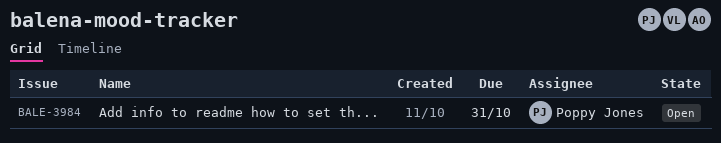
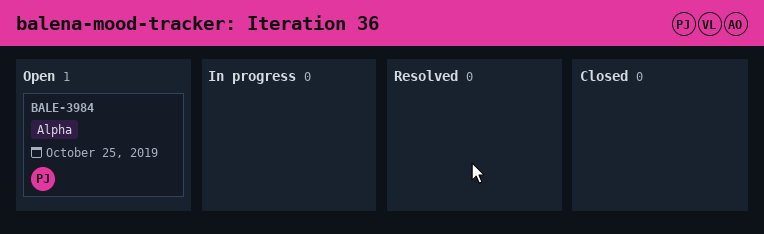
BALE-3984, due: Oct 31 -> Oct 25

